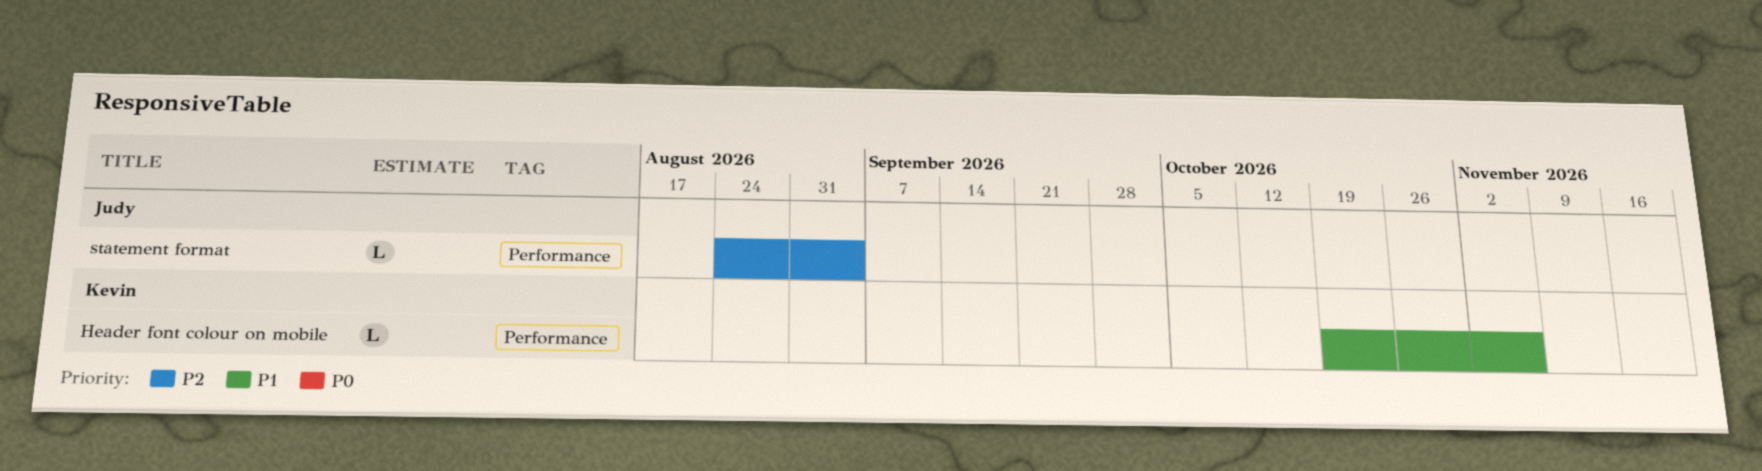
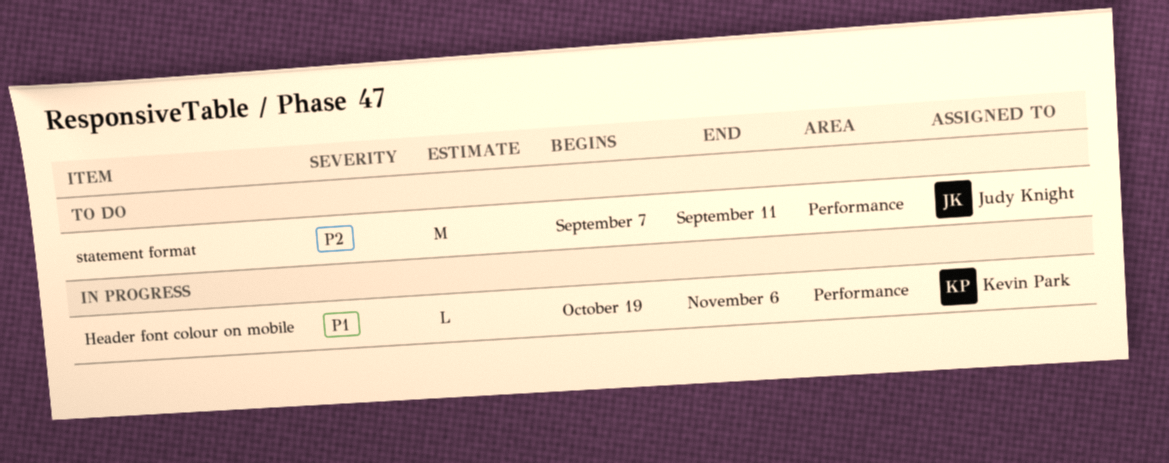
statement format, estimate: L -> M
statement format, start: Aug 24 -> Sep 7
statement format, due: Sep 4 -> Sep 11

